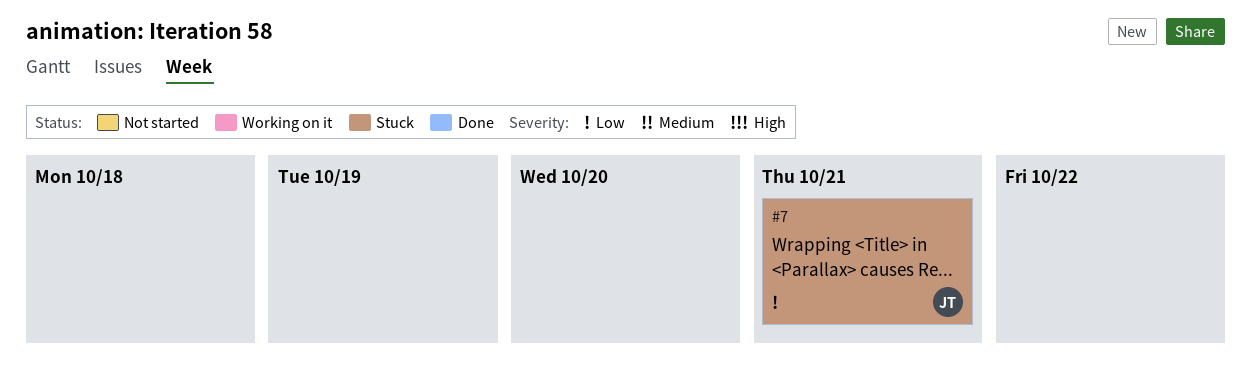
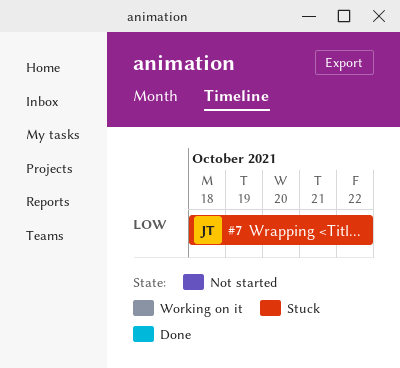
#7, due: Oct 21 -> Oct 22

